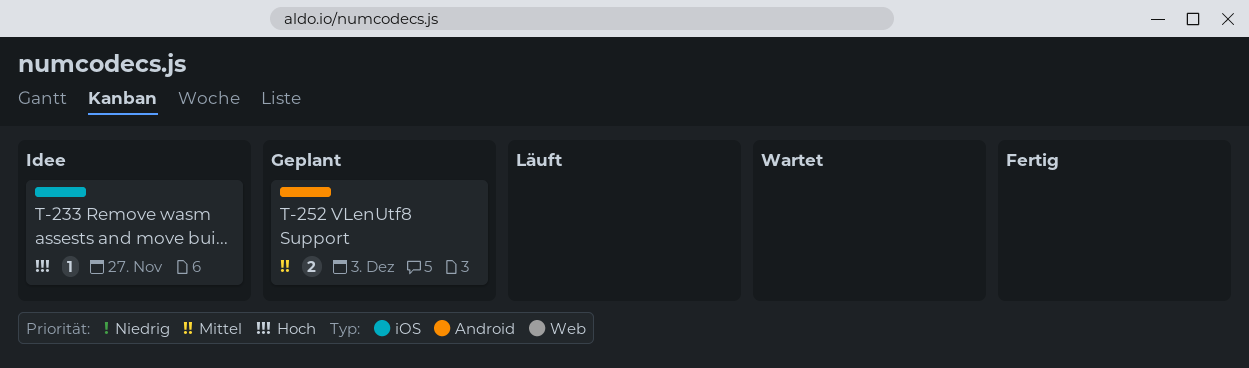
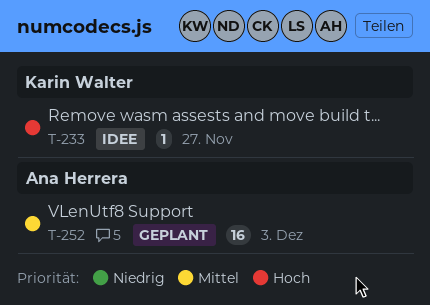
T-252, estimate: 2 -> 16

